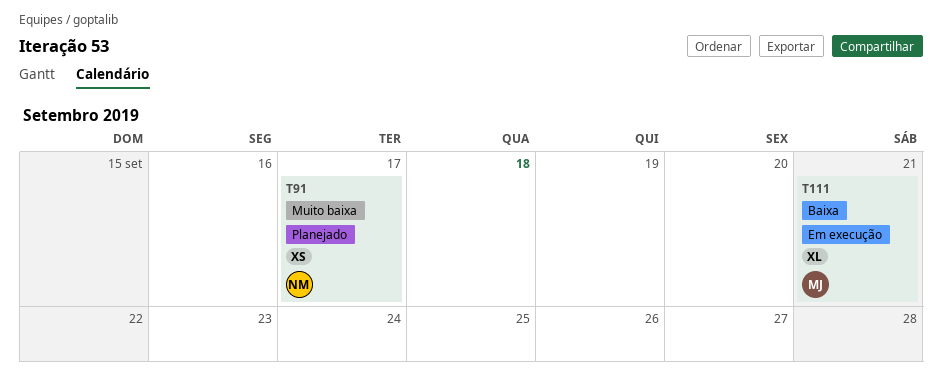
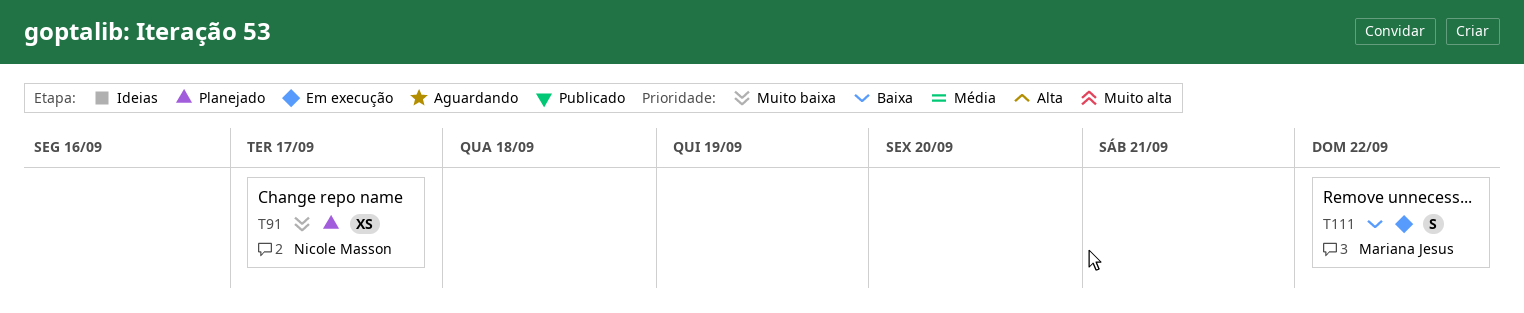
T111, estimate: XL -> S
T111, due: Sep 21 -> Sep 22

